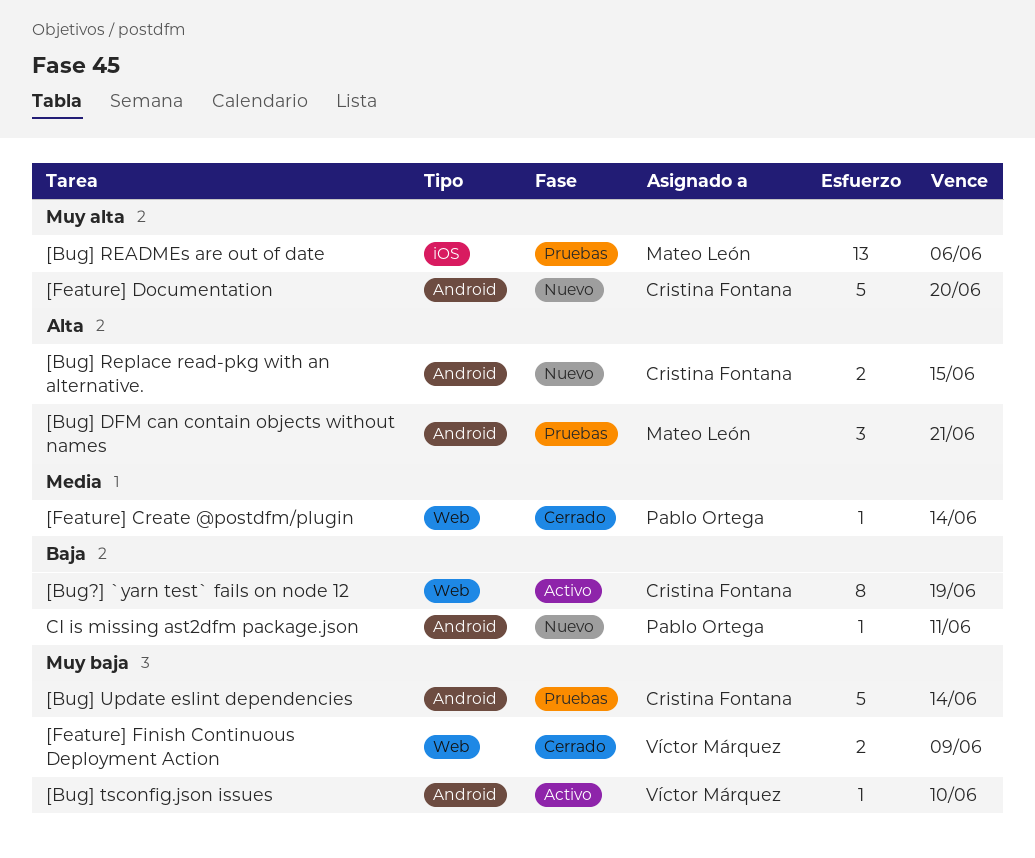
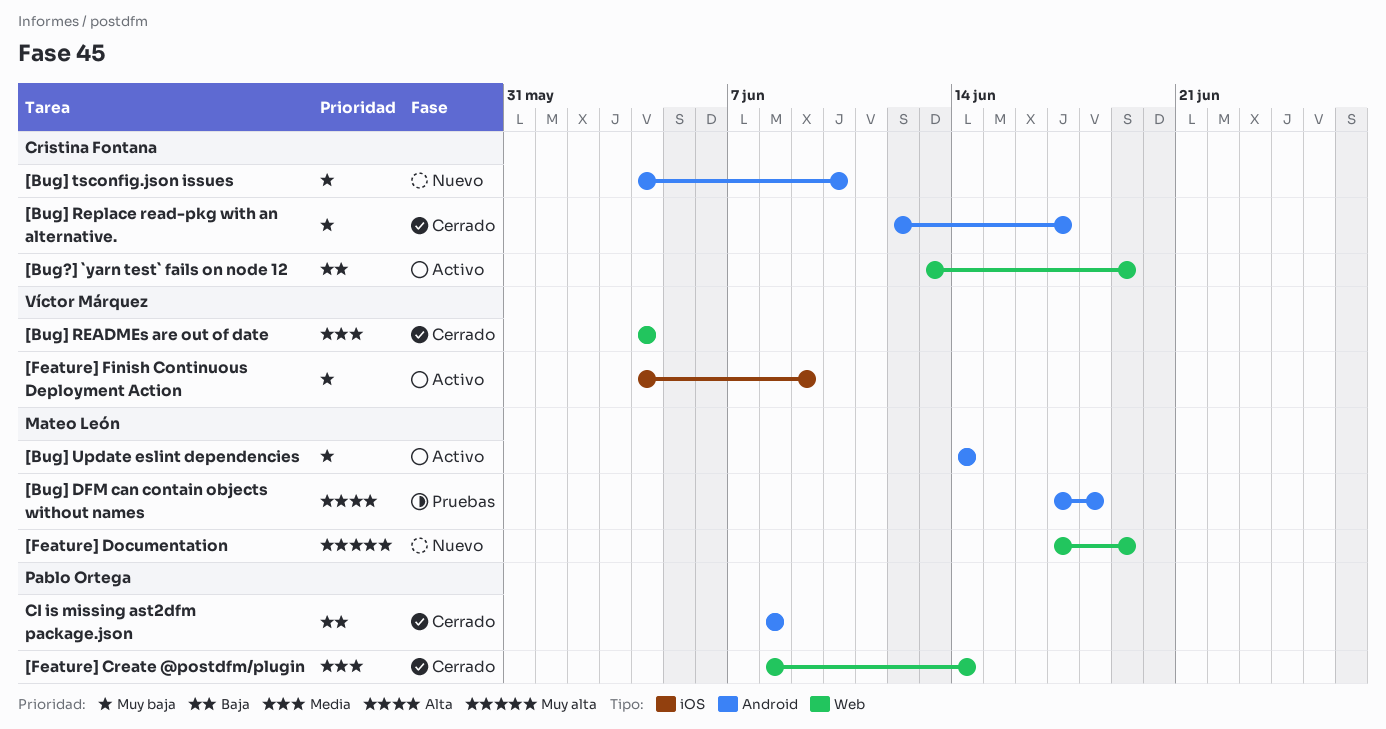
[Bug] DFM can contain objects without names, due: Jun 21 -> Jun 18
[Bug] READMEs are out of date, status: Pruebas -> Cerrado
[Bug] READMEs are out of date, owner: Mateo León -> Víctor Márquez
[Bug] READMEs are out of date, priority: Muy alta -> Media
[Bug] READMEs are out of date, label: iOS -> Web
[Bug] READMEs are out of date, due: Jun 6 -> Jun 4
[Bug] Replace read-pkg with an alternative., status: Nuevo -> Cerrado
[Bug] Replace read-pkg with an alternative., priority: Alta -> Muy baja
[Bug] Replace read-pkg with an alternative., due: Jun 15 -> Jun 17
[Bug] tsconfig.json issues, status: Activo -> Nuevo
[Bug] tsconfig.json issues, owner: Víctor Márquez -> Cristina Fontana
[Bug] Update eslint dependencies, status: Pruebas -> Activo
[Bug] Update eslint dependencies, owner: Cristina Fontana -> Mateo León
[Feature] Documentation, owner: Cristina Fontana -> Mateo León
[Feature] Documentation, label: Android -> Web
[Feature] Documentation, due: Jun 20 -> Jun 19
[Feature] Finish Continuous Deployment Action, status: Cerrado -> Activo
[Feature] Finish Continuous Deployment Action, label: Web -> iOS
CI is missing ast2dfm package.json, status: Nuevo -> Cerrado
CI is missing ast2dfm package.json, due: Jun 11 -> Jun 8

